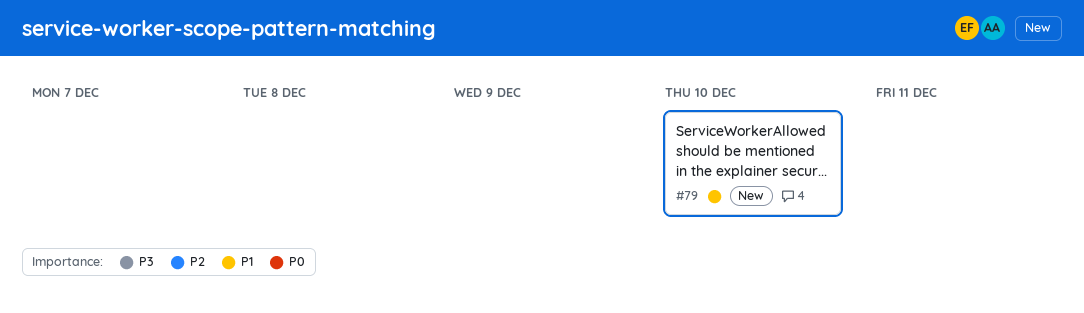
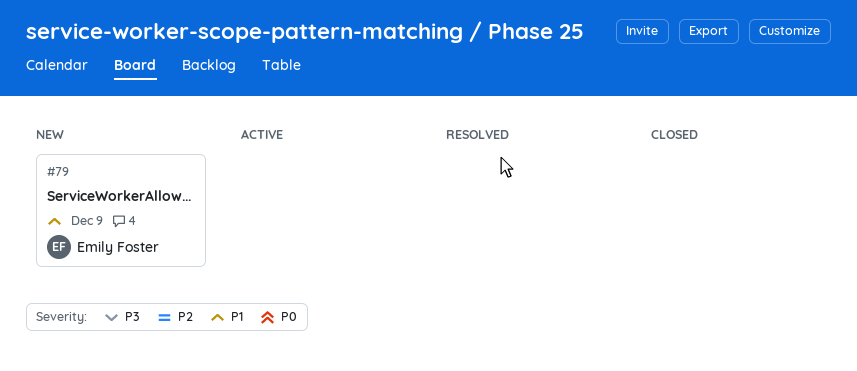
#79, due: Dec 10 -> Dec 9

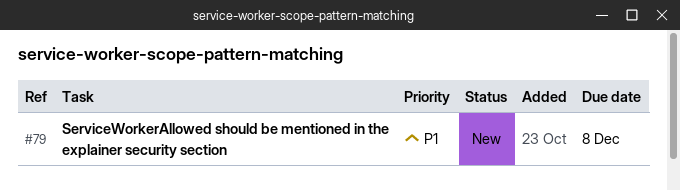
#79, due: Dec 9 -> Dec 8

